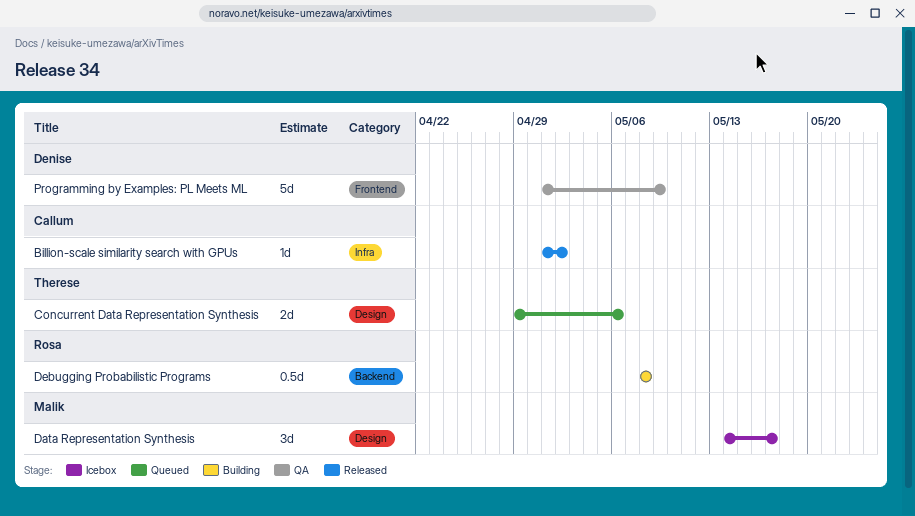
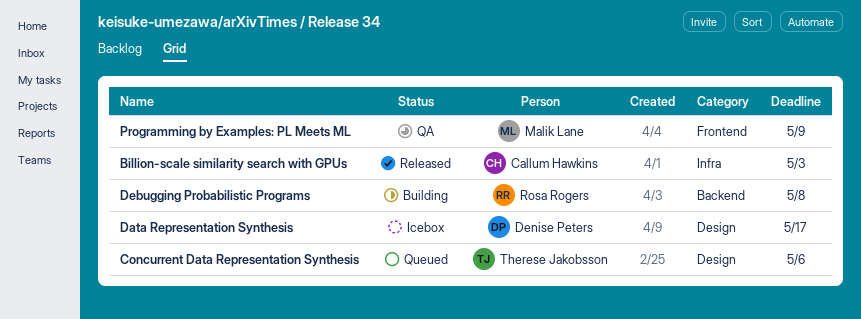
Billion-scale similarity search with GPUs, due: May 2 -> May 3
Data Representation Synthesis, owner: Malik Lane -> Denise Peters
Programming by Examples: PL Meets ML, owner: Denise Peters -> Malik Lane

